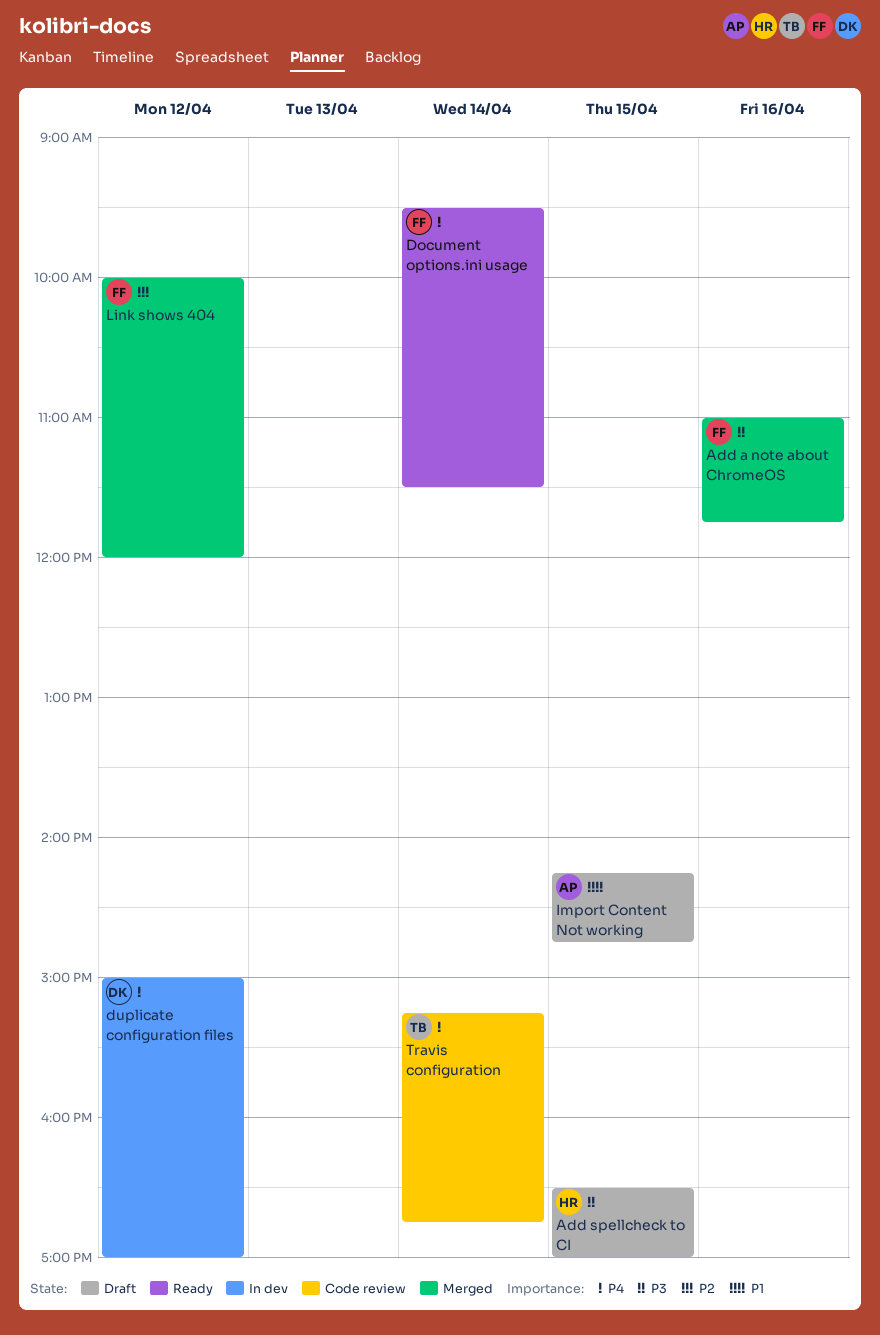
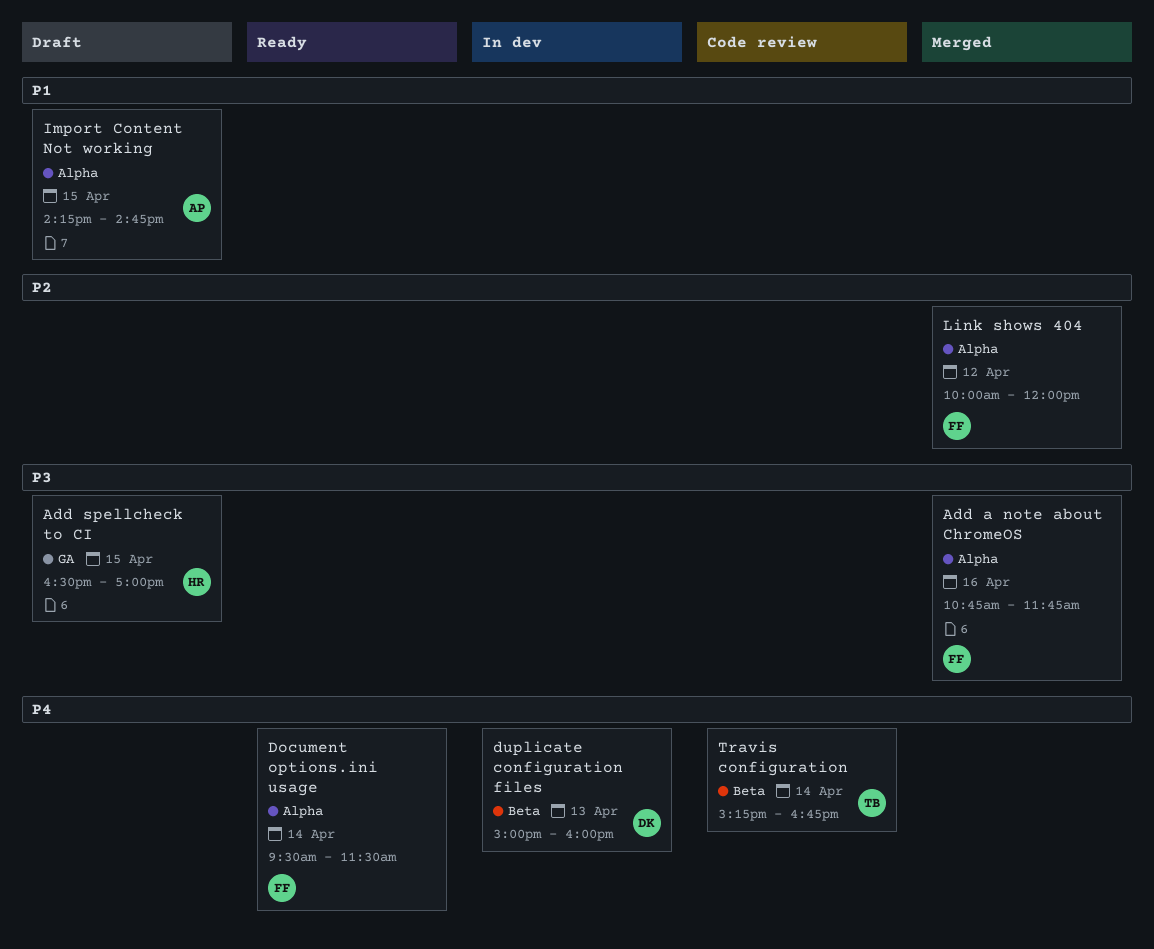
Add a note about ChromeOS, begins: 11:00 -> 10:45
duplicate configuration files, day: Apr 12 -> Apr 13
duplicate configuration files, ends: 17:00 -> 16:00

